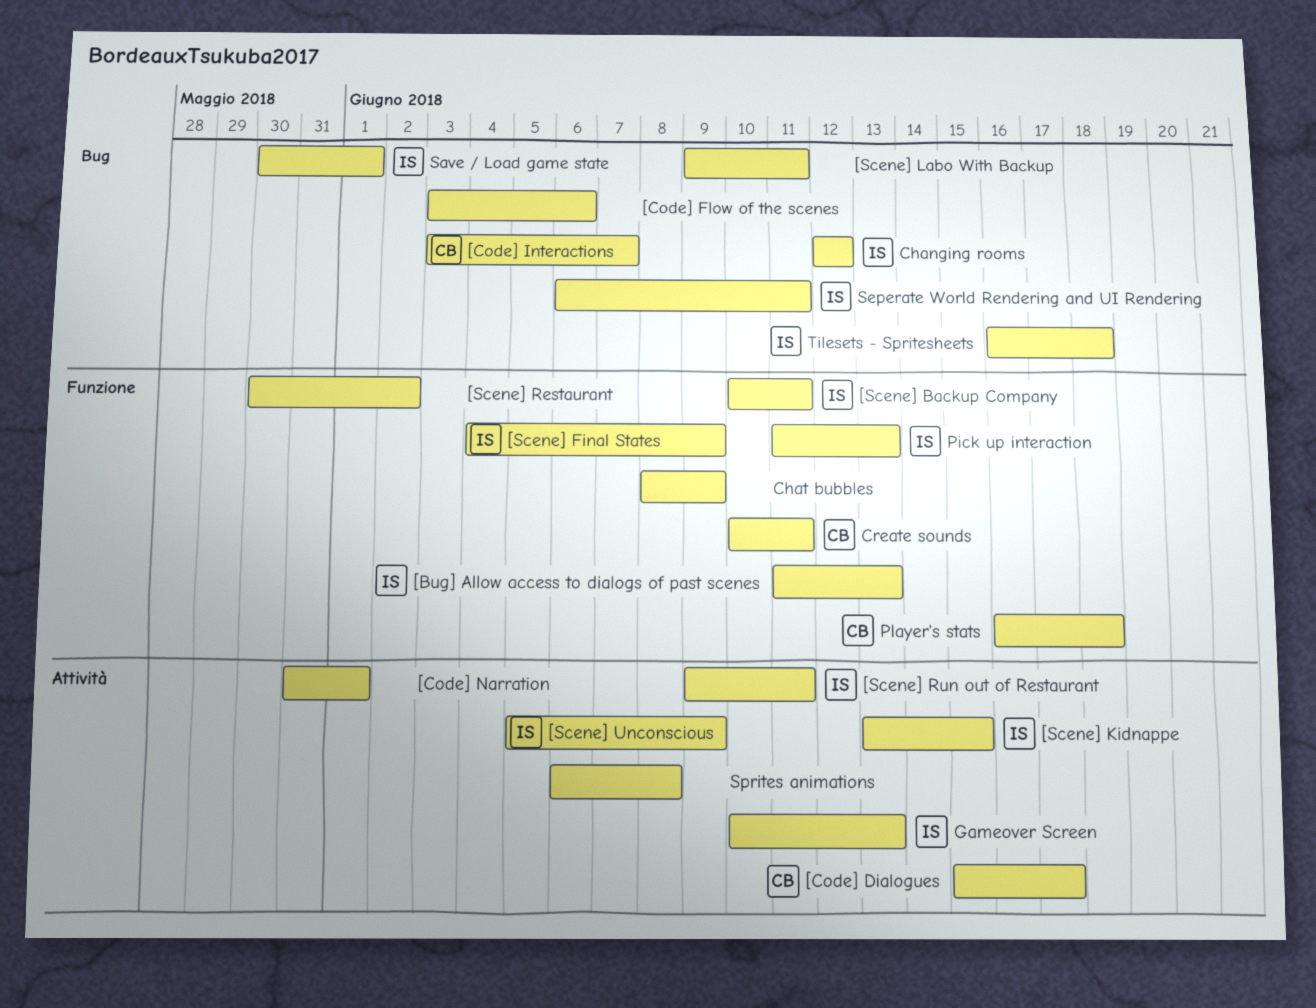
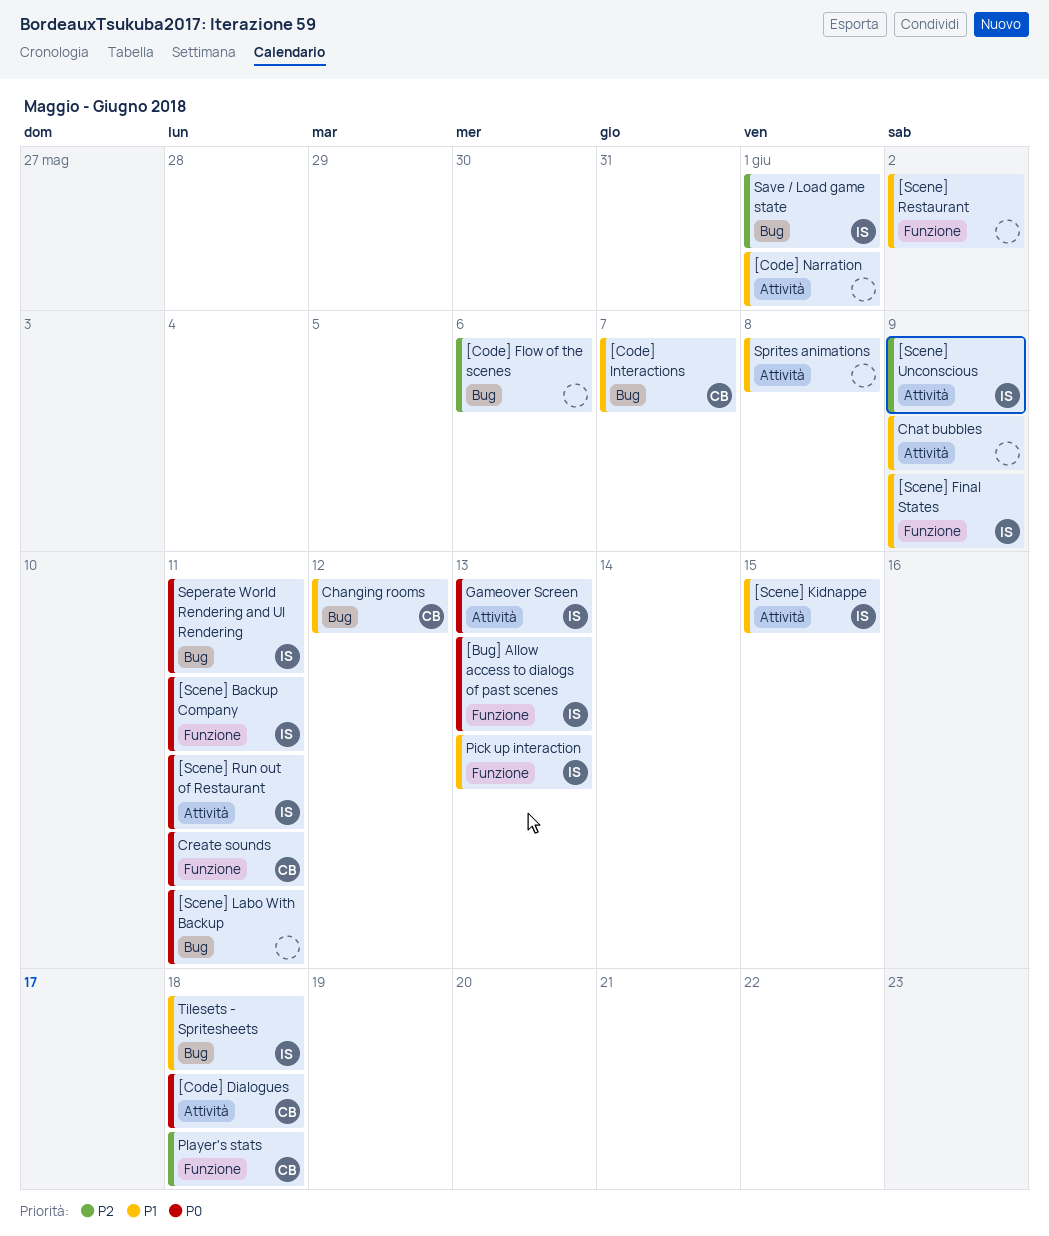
[Code] Dialogues, due: Jun 17 -> Jun 18
Changing rooms, owner: IS -> CB
Chat bubbles, label: Funzione -> Attività

